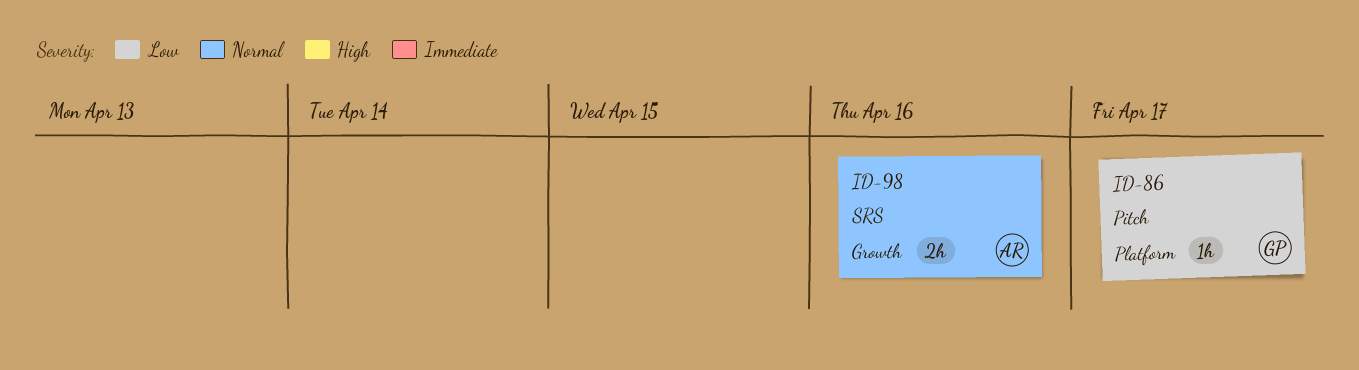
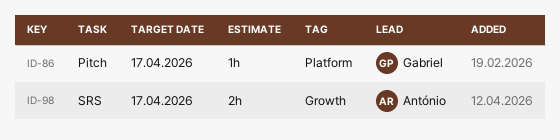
ID-98, due: Apr 16 -> Apr 17

